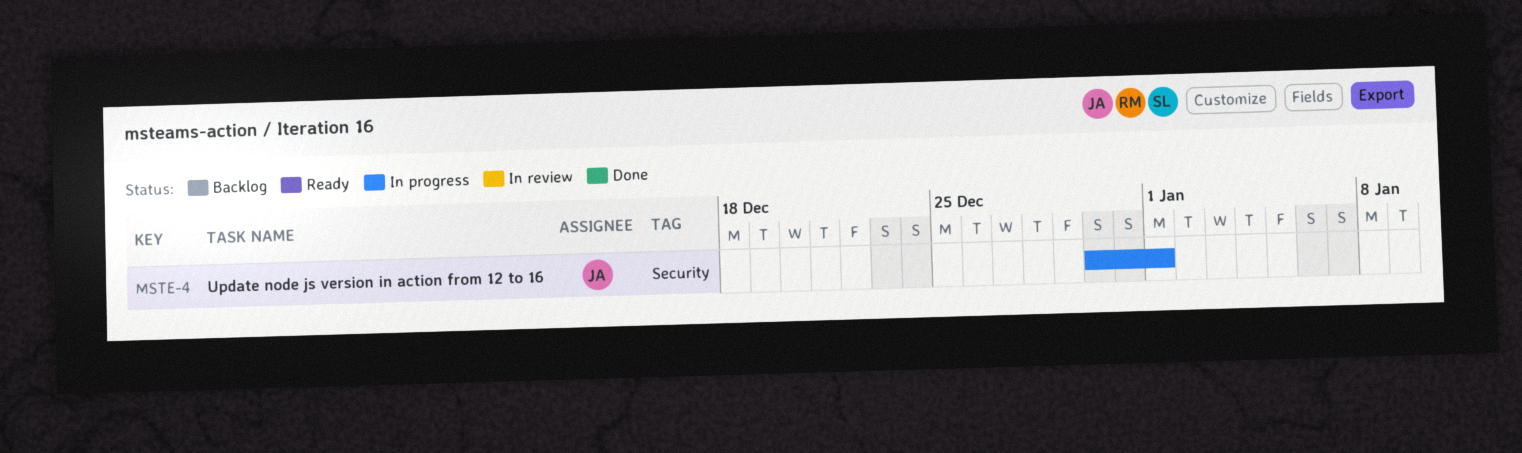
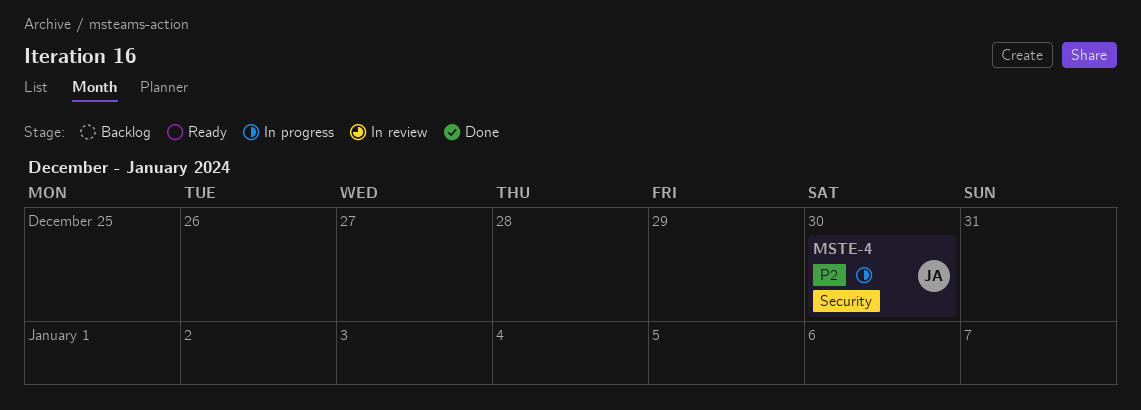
MSTE-4, due: Jan 1 -> Dec 30

